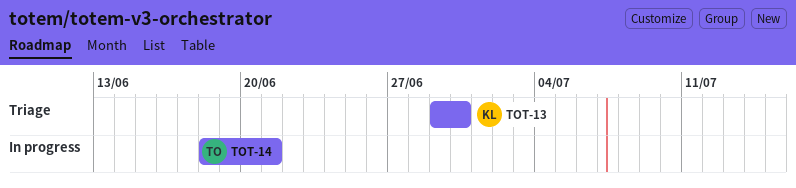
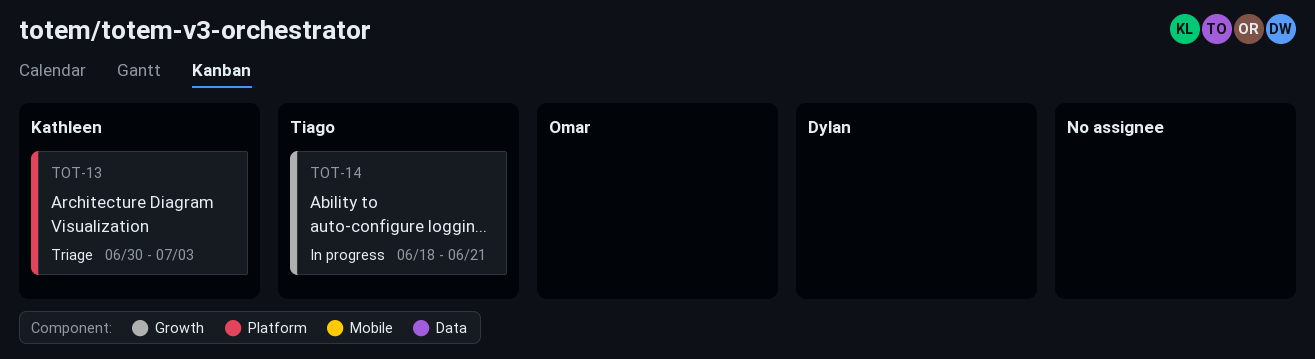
TOT-13, start: Jun 29 -> Jun 30
TOT-13, due: Jun 30 -> Jul 3

